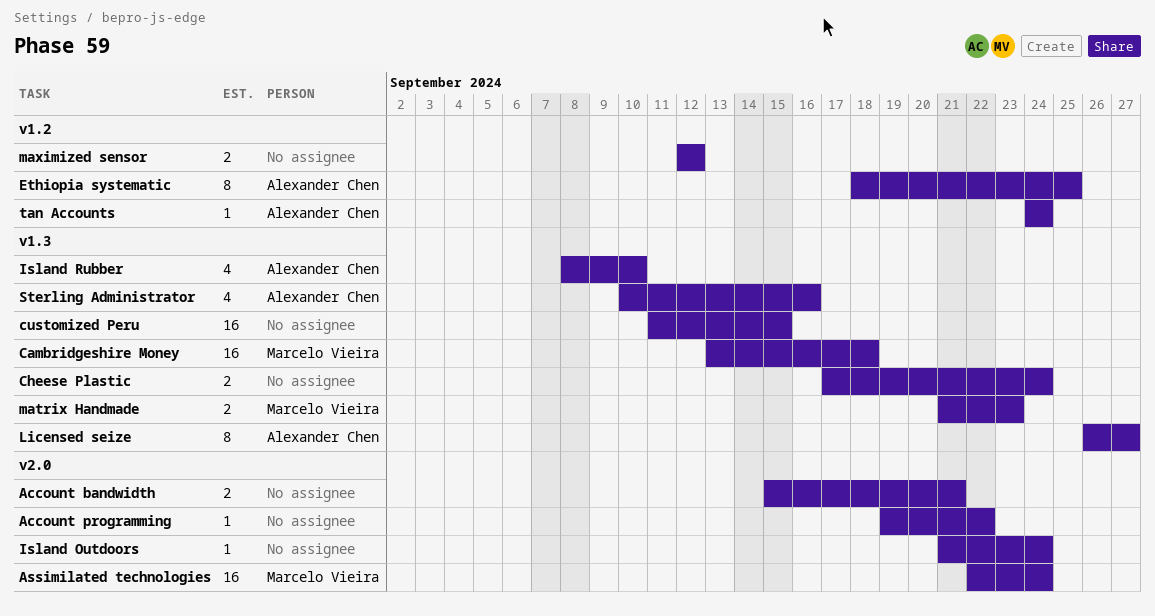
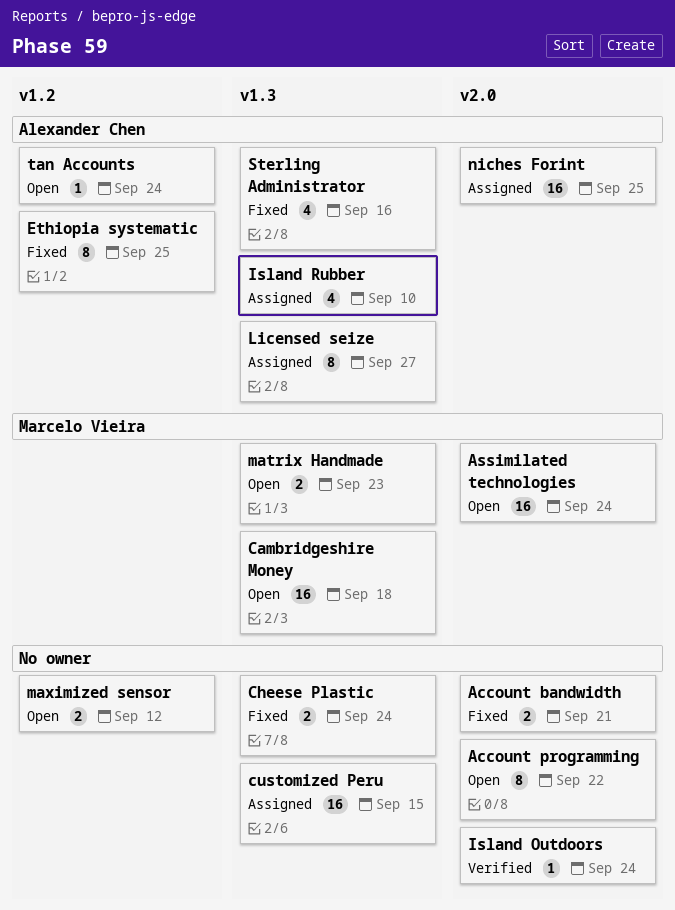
Account programming, estimate: 1 -> 8
niches Forint: none -> present

